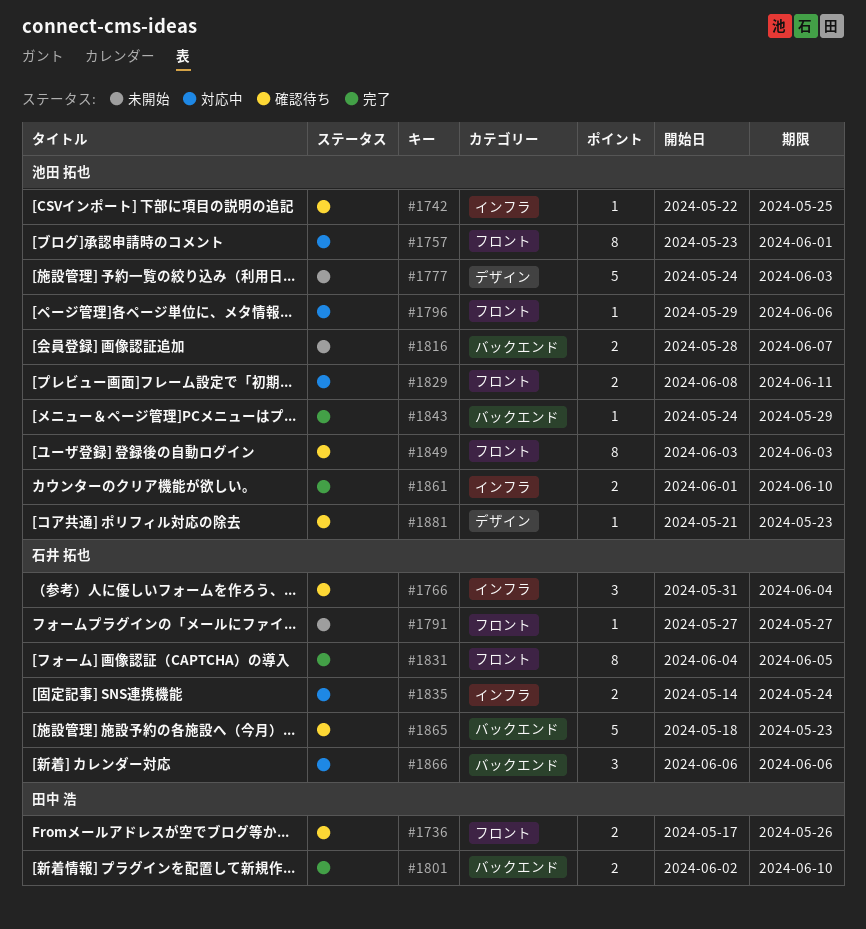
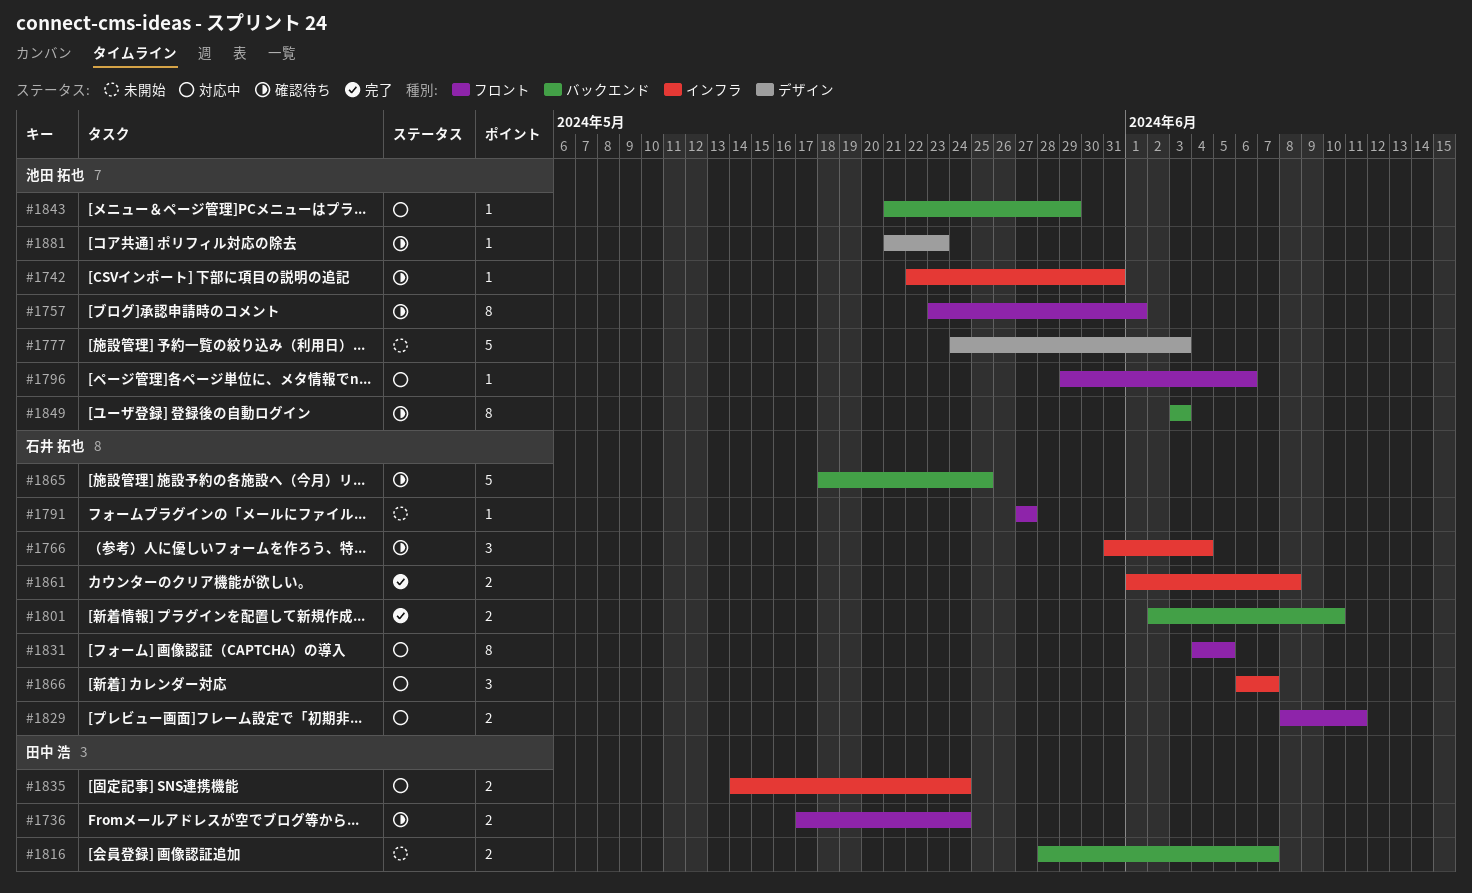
#1736, due: May 26 -> May 24
#1742, due: May 25 -> May 31
#1757, status: 対応中 -> 確認待ち
#1801, owner: 田中 浩 -> 石井 拓也
#1816, owner: 池田 拓也 -> 田中 浩
#1829, owner: 池田 拓也 -> 石井 拓也
#1831, status: 完了 -> 対応中
#1835, owner: 石井 拓也 -> 田中 浩
#1843, status: 完了 -> 対応中
#1843, start: May 24 -> May 21
#1849, label: フロント -> バックエンド
#1861, owner: 池田 拓也 -> 石井 拓也
#1861, due: Jun 10 -> Jun 8
#1865, due: May 23 -> May 25
#1866, label: バックエンド -> インフラ
#1866, due: Jun 6 -> Jun 7

